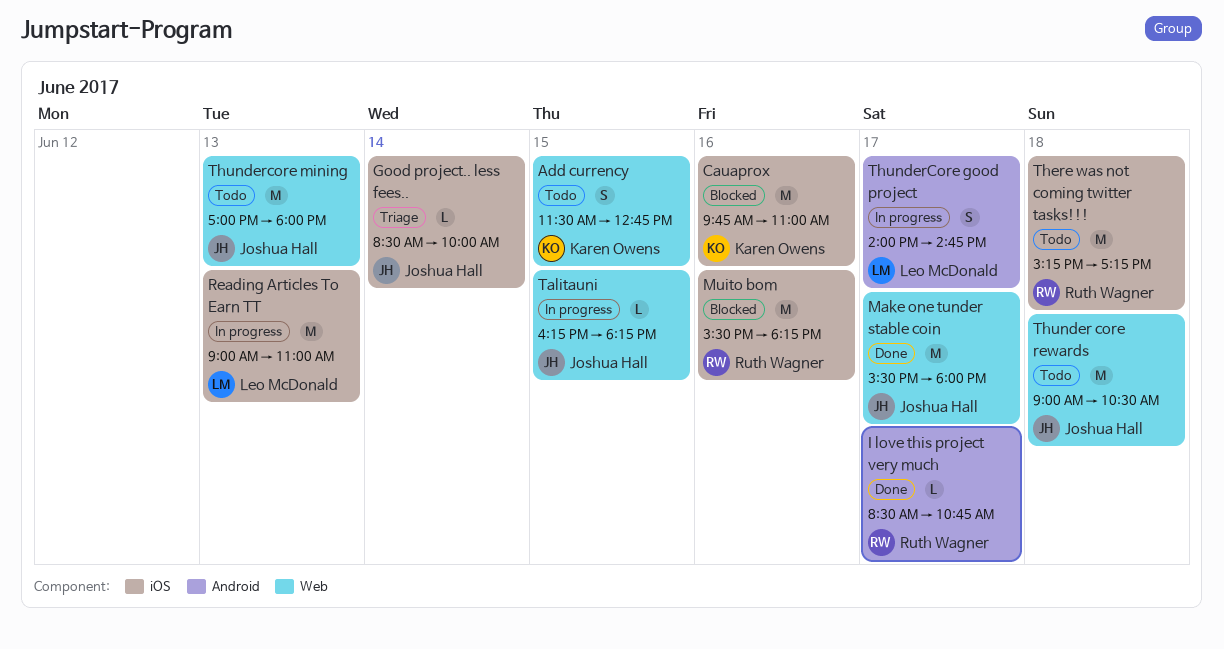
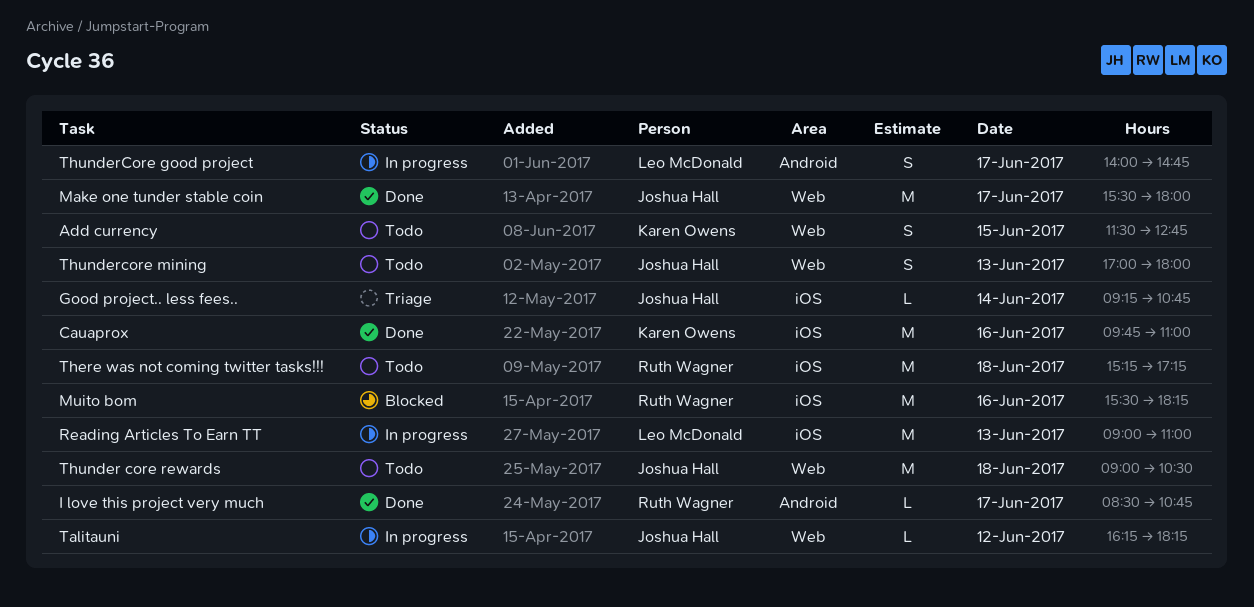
Cauaprox, status: Blocked -> Done
Good project.. less fees.., begins: 08:30 -> 09:15
Good project.. less fees.., ends: 10:00 -> 10:45
Talitauni, day: Jun 15 -> Jun 12
Thundercore mining, estimate: M -> S

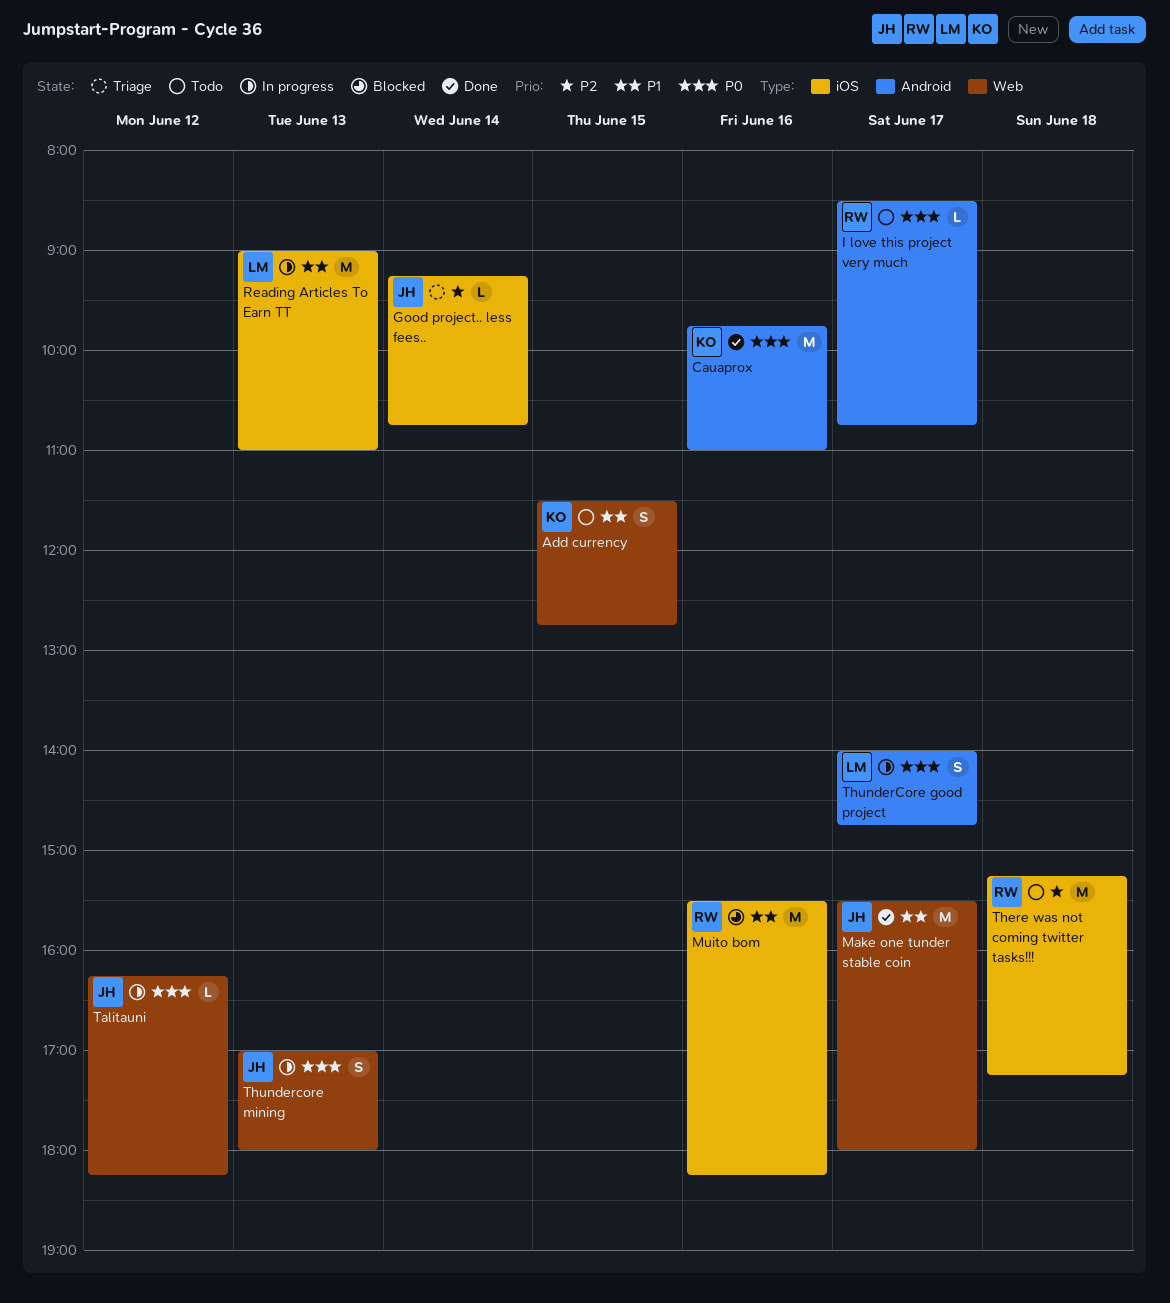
Cauaprox, label: iOS -> Android
I love this project very much, status: Done -> Todo
Thunder core rewards: present -> none
Thundercore mining, status: Todo -> In progress

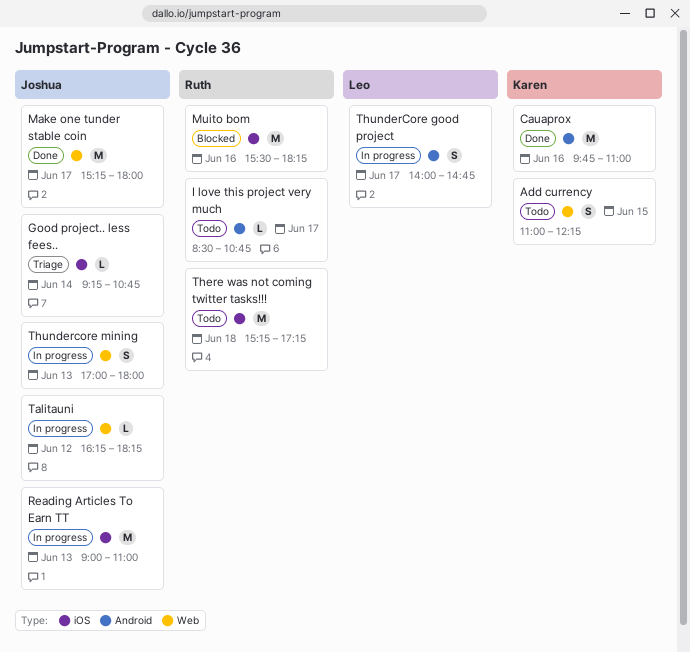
Add currency, begins: 11:30 -> 11:00
Add currency, ends: 12:45 -> 12:15
Make one tunder stable coin, begins: 15:30 -> 15:15
Reading Articles To Earn TT, owner: Leo -> Joshua

